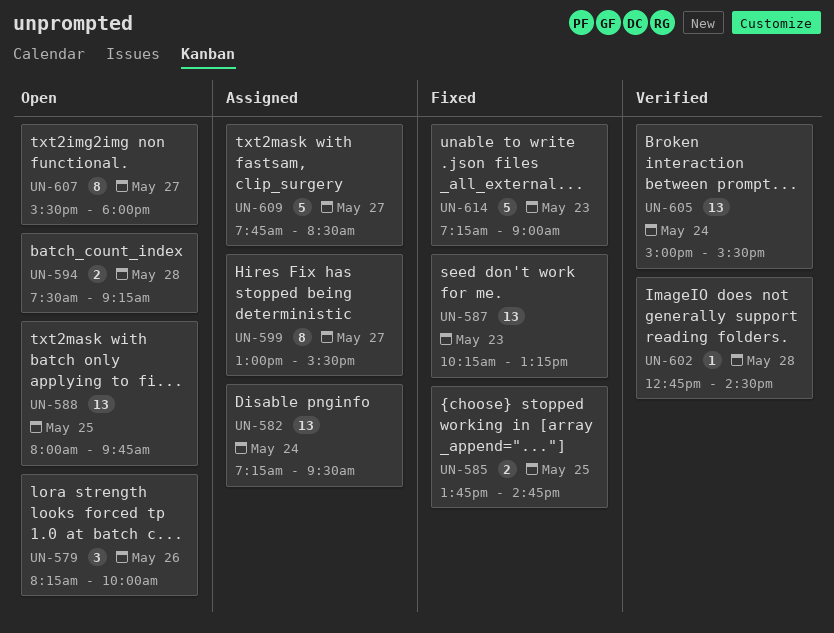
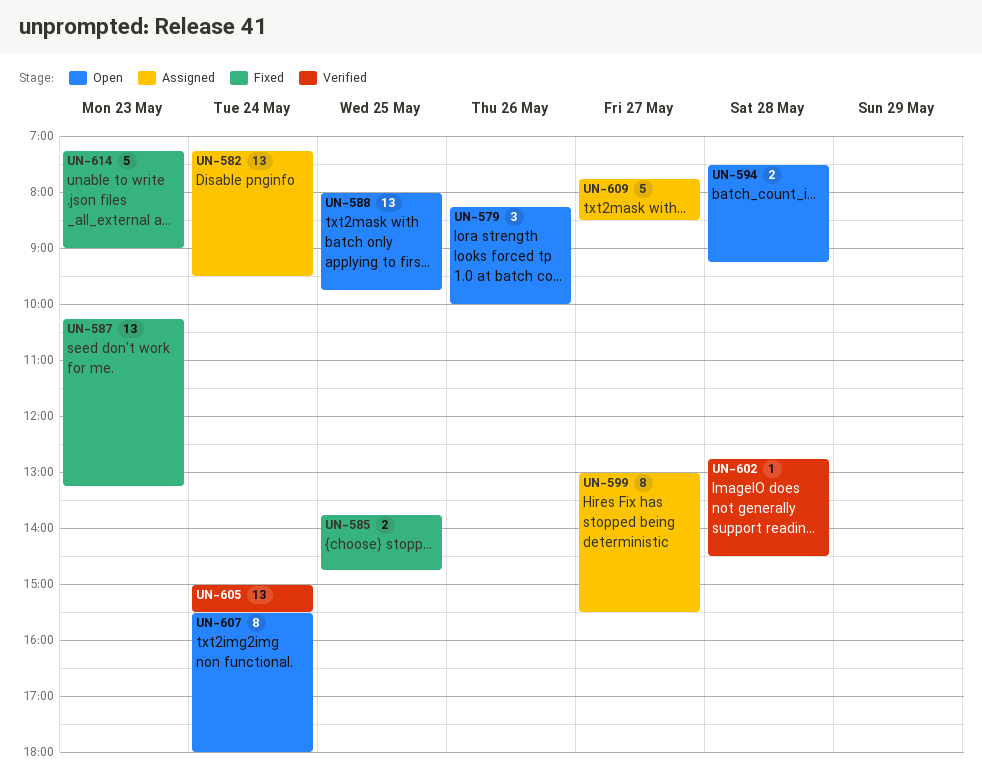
UN-607, day: May 27 -> May 24

